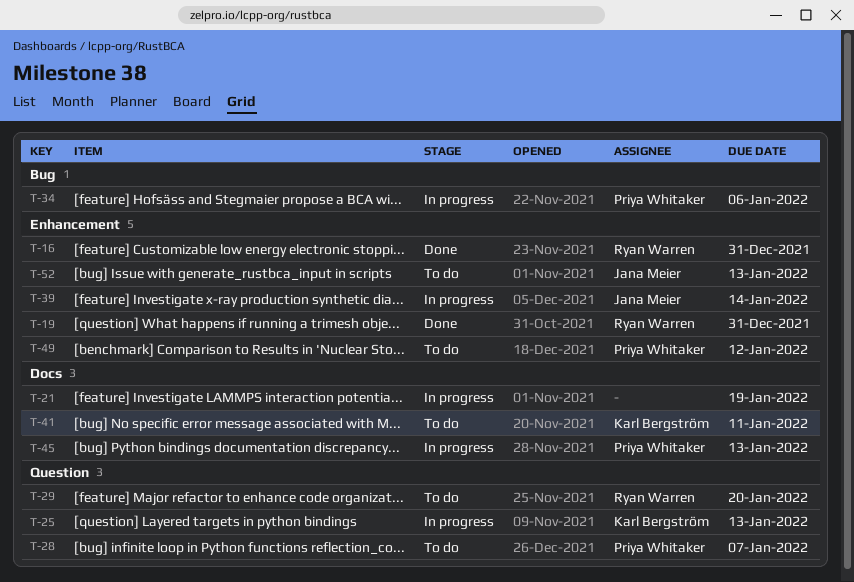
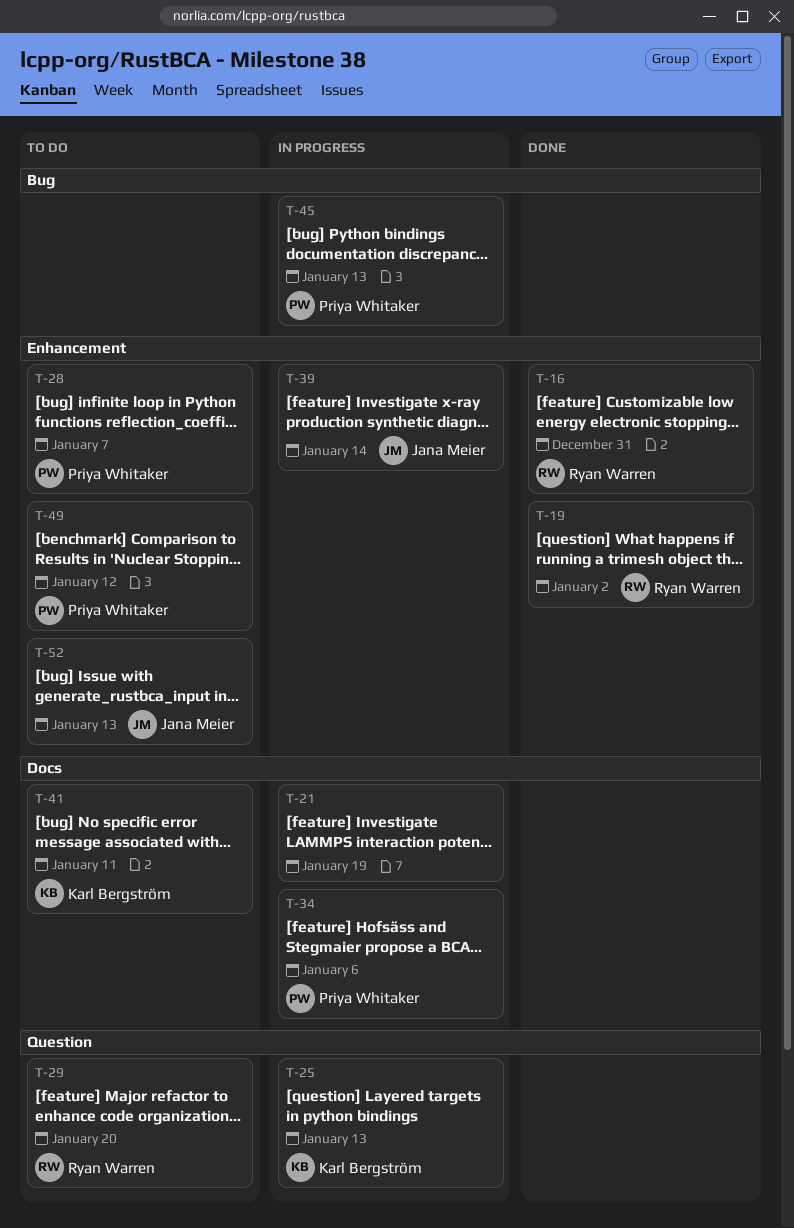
T-19, due: Dec 31 -> Jan 2
T-28, label: Question -> Enhancement
T-34, label: Bug -> Docs
T-45, label: Docs -> Bug

